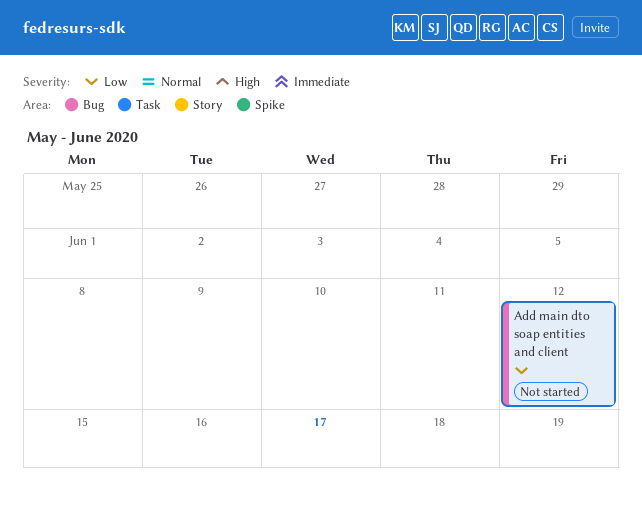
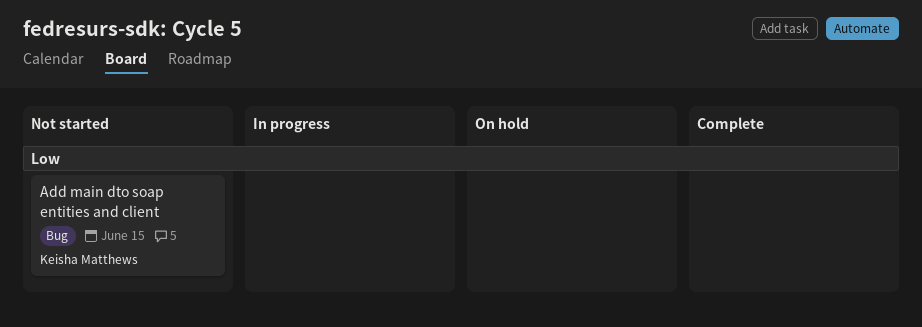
Add main dto soap entities and client, due: Jun 12 -> Jun 15

